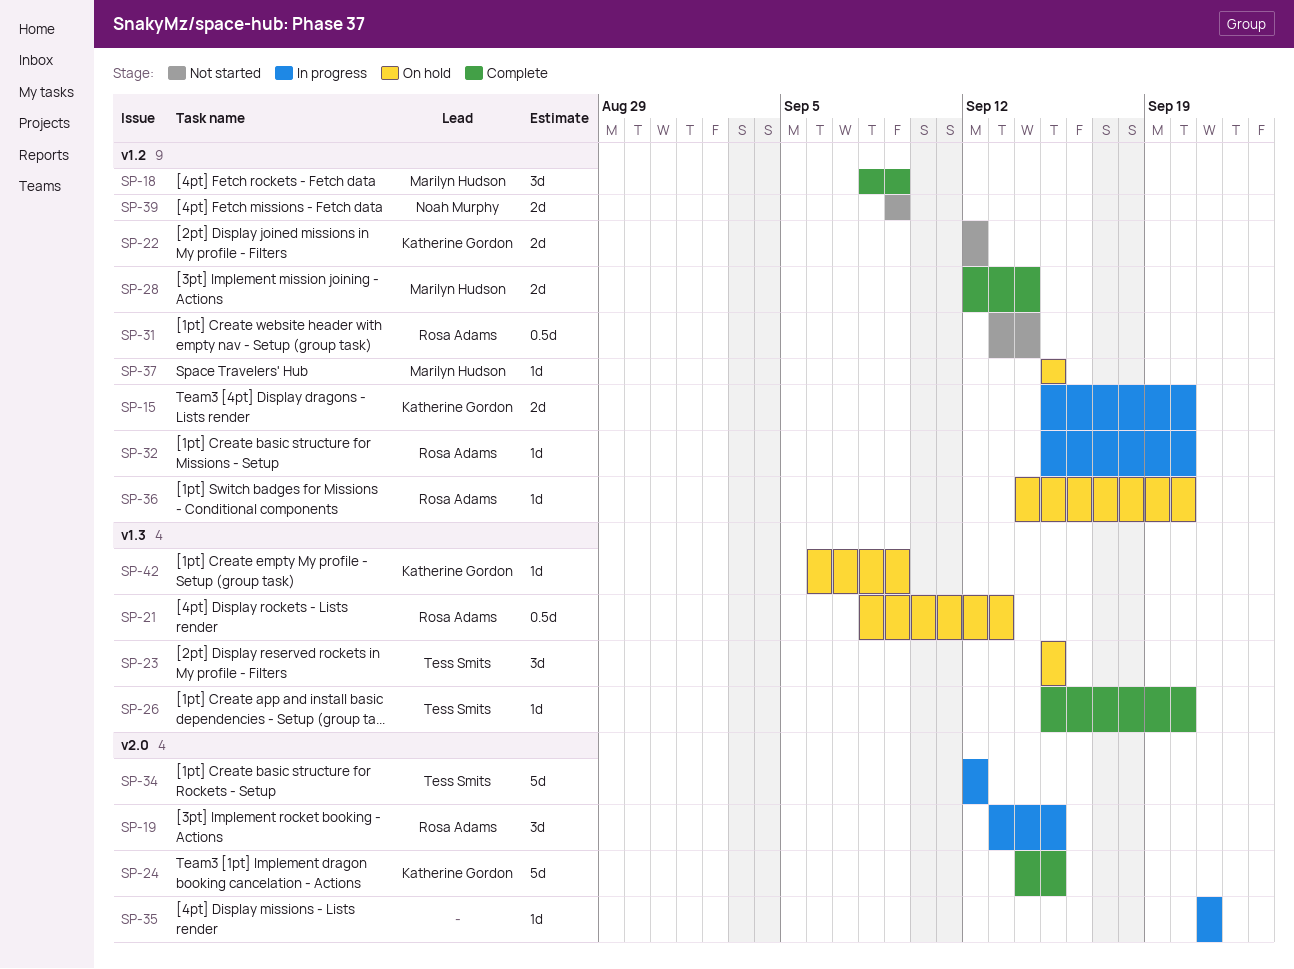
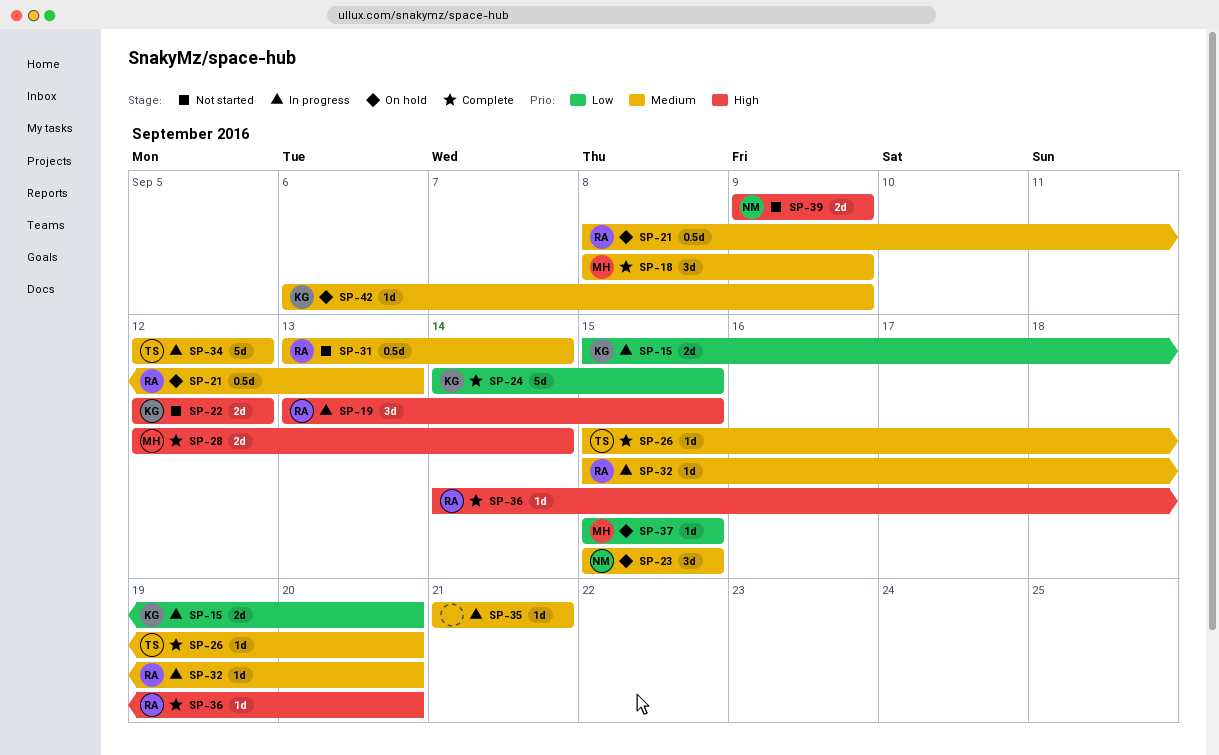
SP-23, owner: Tess Smits -> Noah Murphy
SP-36, status: On hold -> Complete

